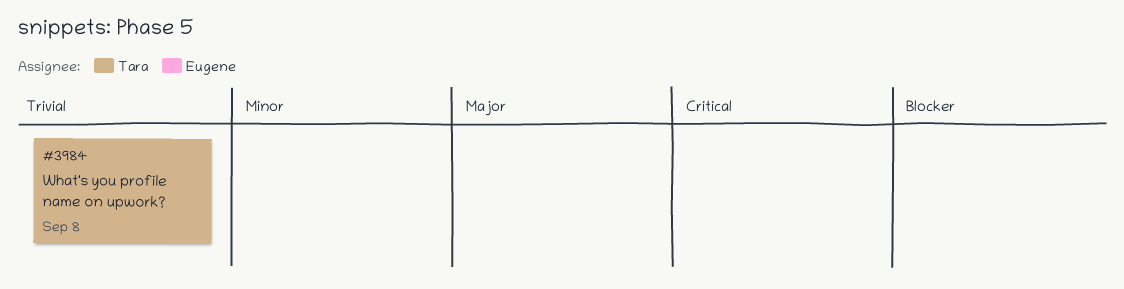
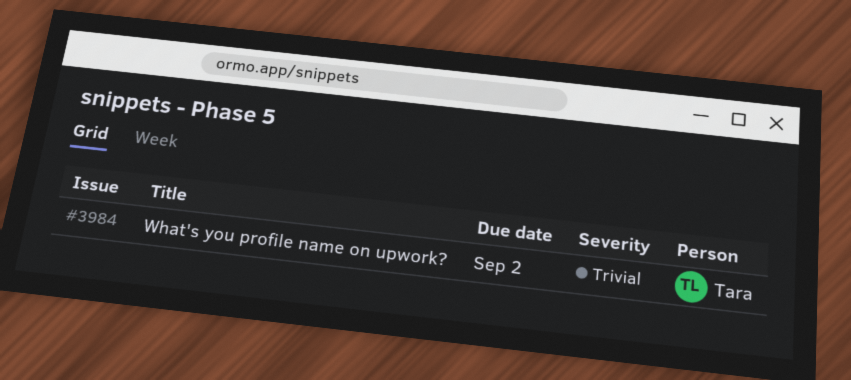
#3984, due: Sep 8 -> Sep 2

